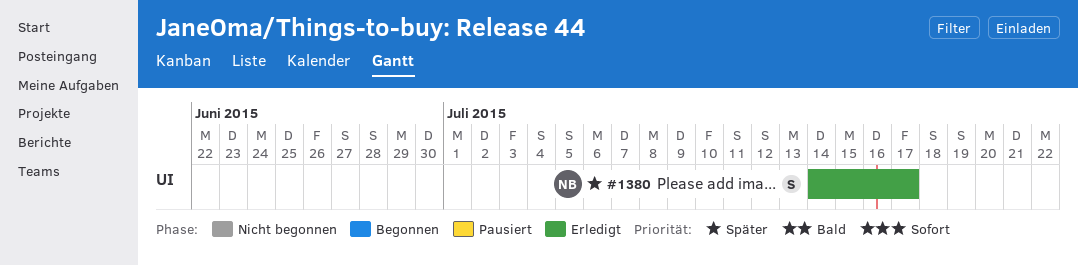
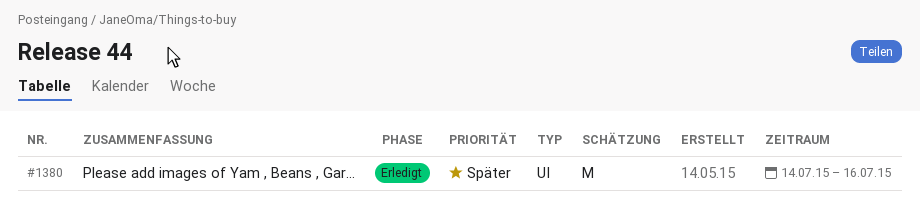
#1380, estimate: S -> M
#1380, due: Jul 17 -> Jul 16

